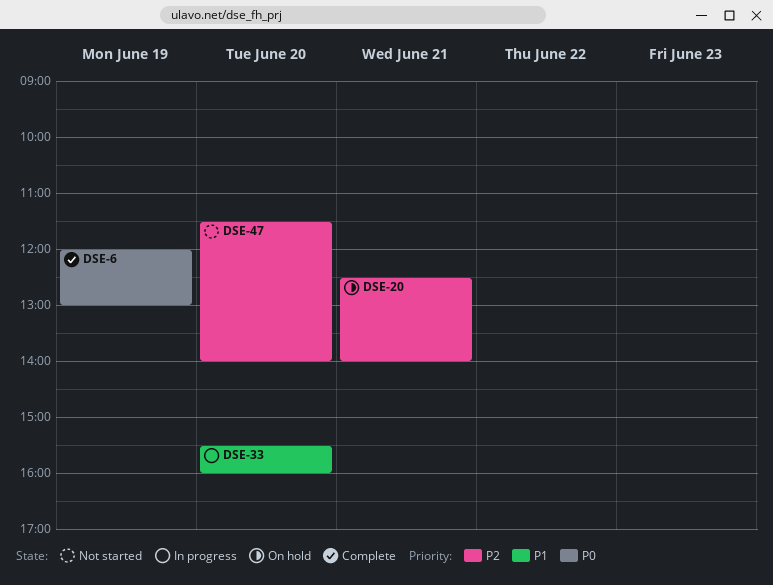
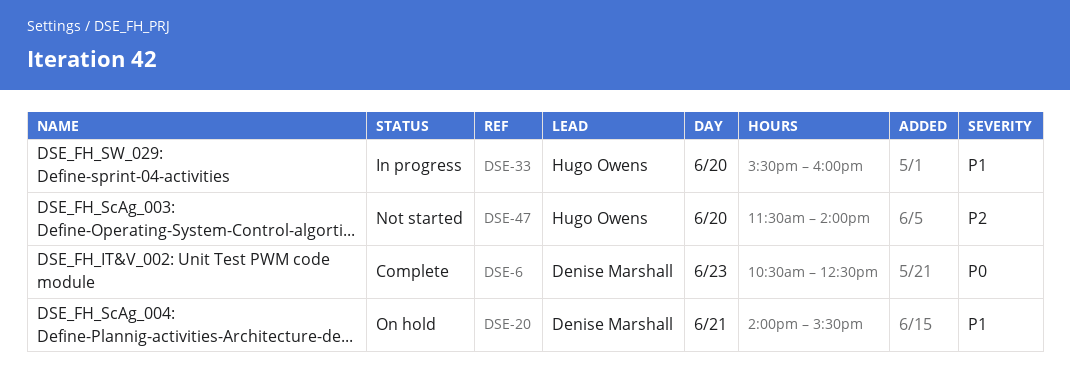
DSE-6, day: Jun 19 -> Jun 23
DSE-6, begins: 12:00 -> 10:30
DSE-6, ends: 13:00 -> 12:30
DSE-20, priority: P2 -> P1
DSE-20, begins: 12:30 -> 14:00
DSE-20, ends: 14:00 -> 15:30

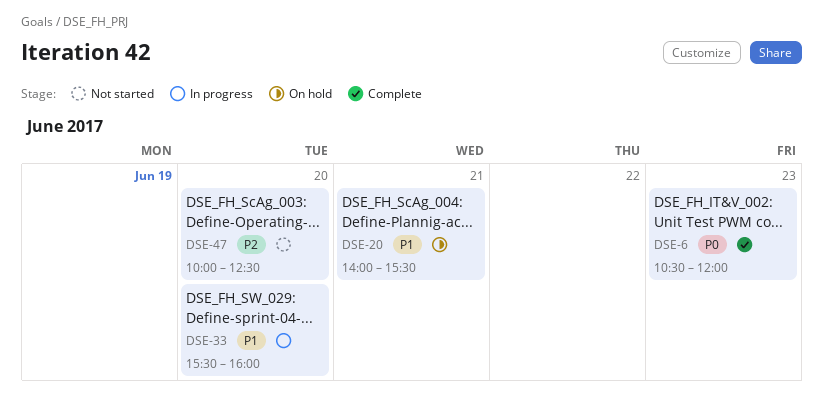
DSE-6, ends: 12:30 -> 12:00
DSE-47, begins: 11:30 -> 10:00
DSE-47, ends: 14:00 -> 12:30

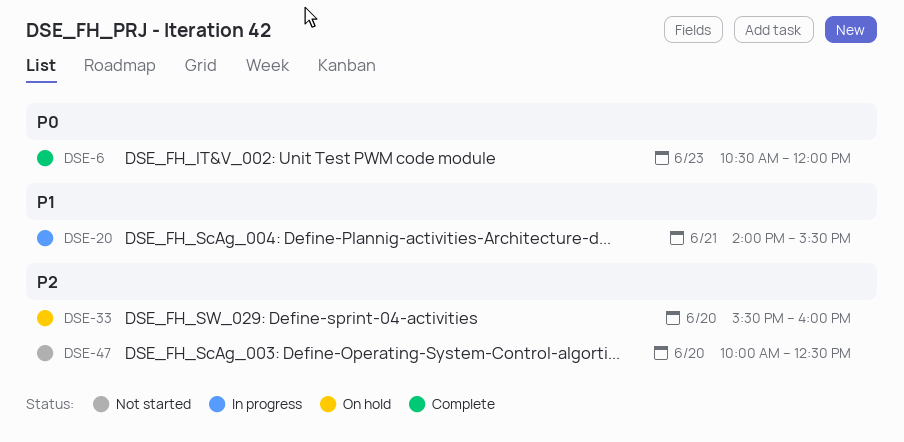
DSE-20, status: On hold -> In progress
DSE-33, status: In progress -> On hold
DSE-33, priority: P1 -> P2

